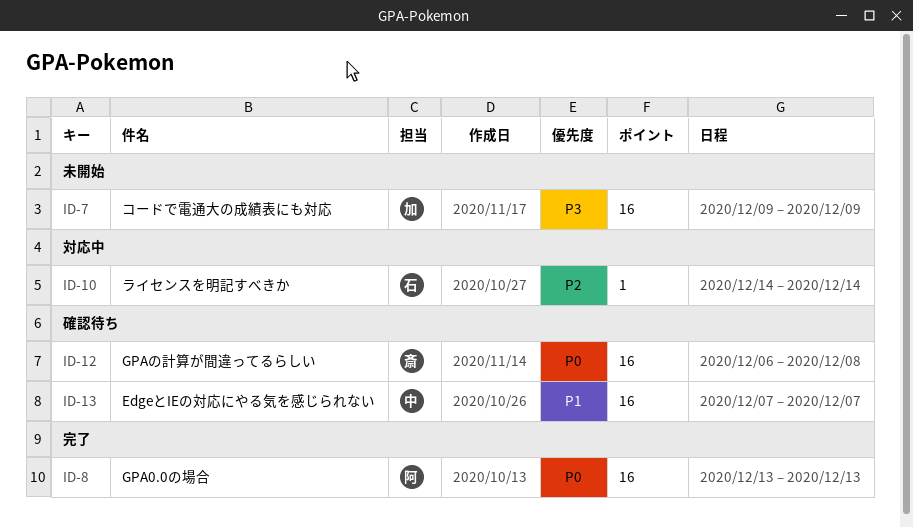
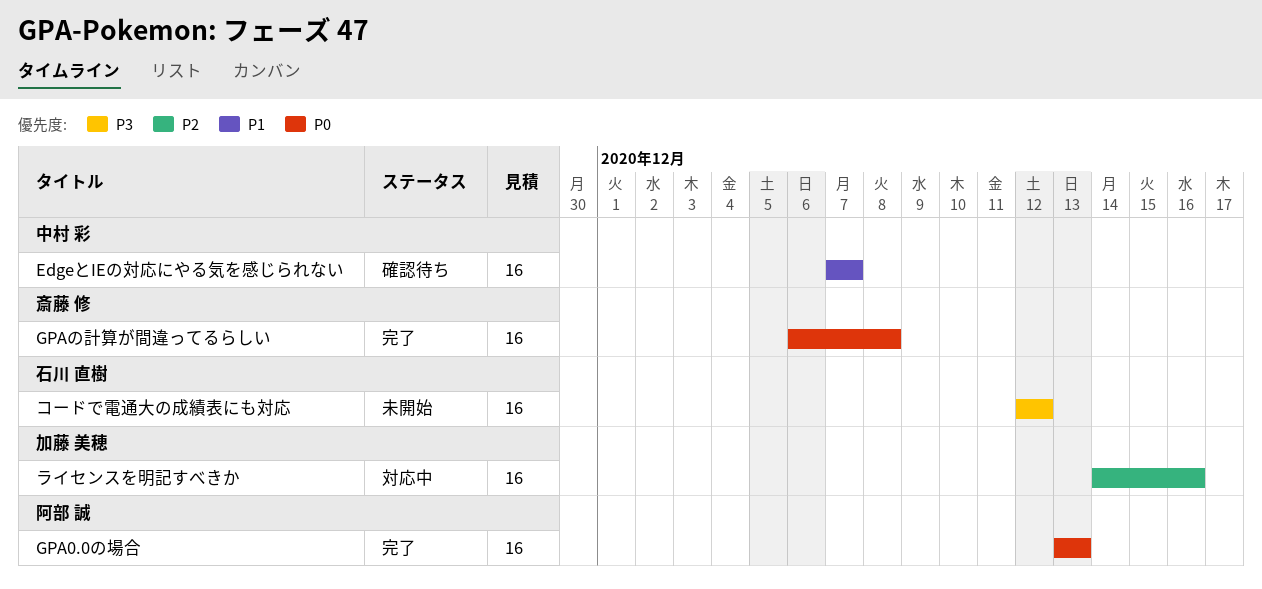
GPAの計算が間違ってるらしい, status: 確認待ち -> 完了
コードで電通大の成績表にも対応, owner: 加藤 美穂 -> 石川 直樹
コードで電通大の成績表にも対応, start: Dec 9 -> Dec 12
コードで電通大の成績表にも対応, due: Dec 9 -> Dec 12
ライセンスを明記すべきか, owner: 石川 直樹 -> 加藤 美穂
ライセンスを明記すべきか, estimate: 1 -> 16
ライセンスを明記すべきか, due: Dec 14 -> Dec 16

